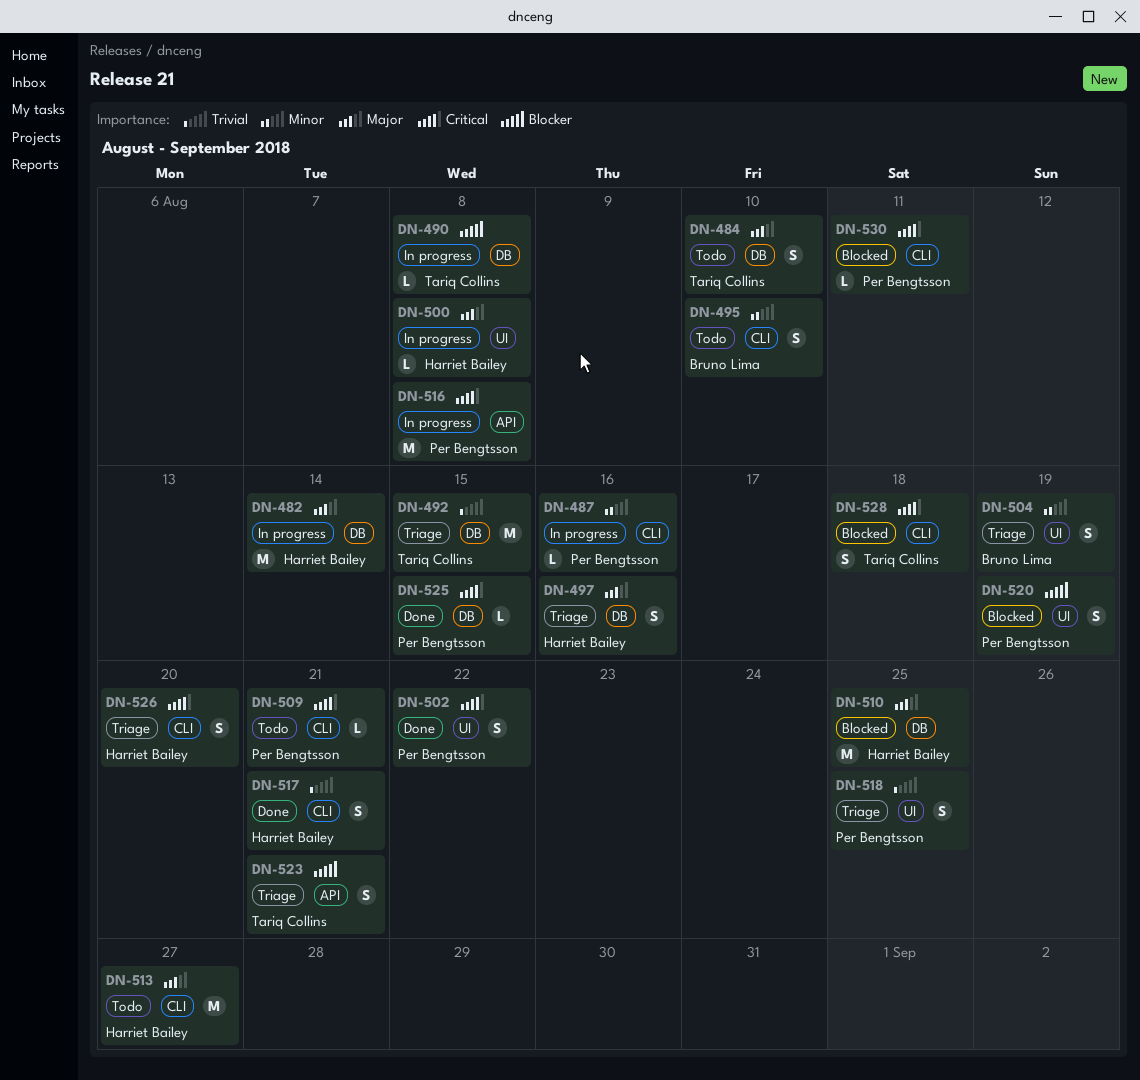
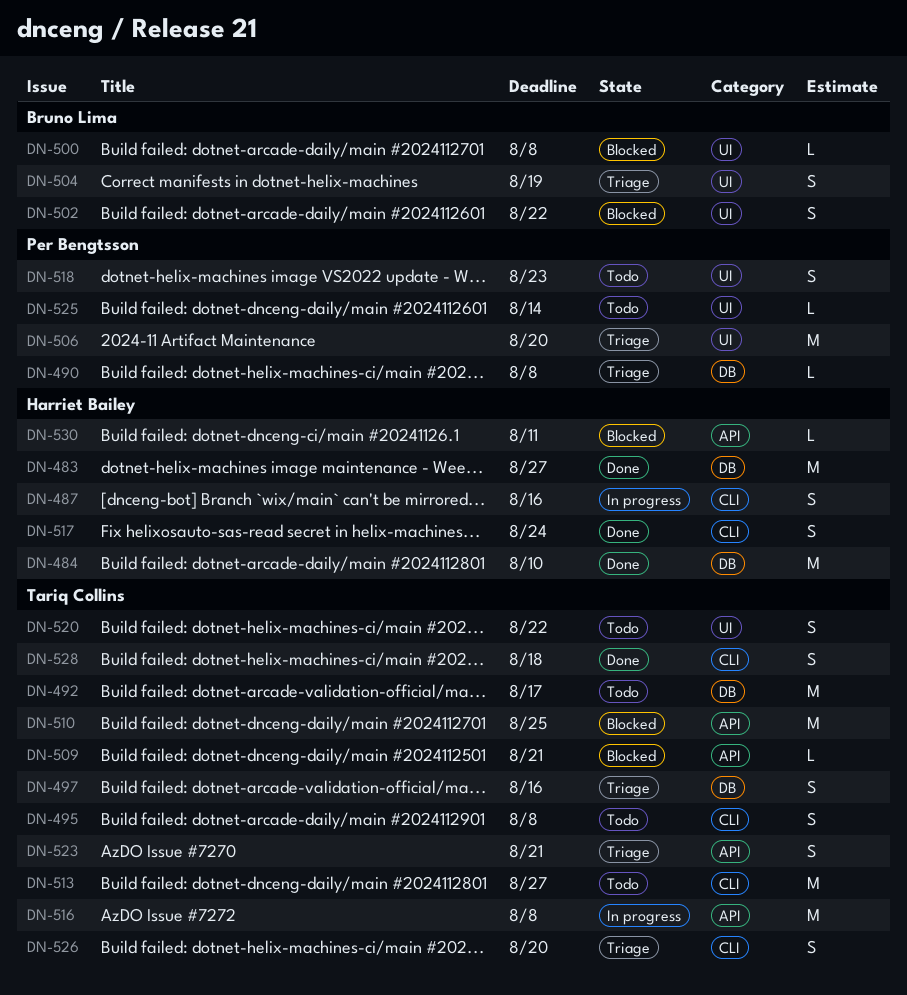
DN-482: present -> none
DN-483: none -> present
DN-484, status: Todo -> Done
DN-484, owner: Tariq Collins -> Harriet Bailey
DN-484, estimate: S -> M
DN-487, owner: Per Bengtsson -> Harriet Bailey
DN-487, estimate: L -> S
DN-490, status: In progress -> Triage
DN-490, owner: Tariq Collins -> Per Bengtsson
DN-492, status: Triage -> Todo
DN-492, due: Aug 15 -> Aug 17
DN-495, owner: Bruno Lima -> Tariq Collins
DN-495, due: Aug 10 -> Aug 8
DN-497, owner: Harriet Bailey -> Tariq Collins
DN-500, status: In progress -> Blocked
DN-500, owner: Harriet Bailey -> Bruno Lima
DN-502, status: Done -> Blocked
DN-502, owner: Per Bengtsson -> Bruno Lima
DN-506: none -> present
DN-509, status: Todo -> Blocked
DN-509, owner: Per Bengtsson -> Tariq Collins
DN-509, label: CLI -> API
DN-510, owner: Harriet Bailey -> Tariq Collins
DN-510, label: DB -> API
DN-513, owner: Harriet Bailey -> Tariq Collins
DN-516, owner: Per Bengtsson -> Tariq Collins
DN-517, due: Aug 21 -> Aug 24
DN-518, status: Triage -> Todo
DN-518, due: Aug 25 -> Aug 23
DN-520, status: Blocked -> Todo
DN-520, owner: Per Bengtsson -> Tariq Collins
DN-520, due: Aug 19 -> Aug 22
DN-525, status: Done -> Todo
DN-525, label: DB -> UI
DN-525, due: Aug 15 -> Aug 14
DN-526, owner: Harriet Bailey -> Tariq Collins
DN-528, status: Blocked -> Done
DN-530, owner: Per Bengtsson -> Harriet Bailey
DN-530, label: CLI -> API

